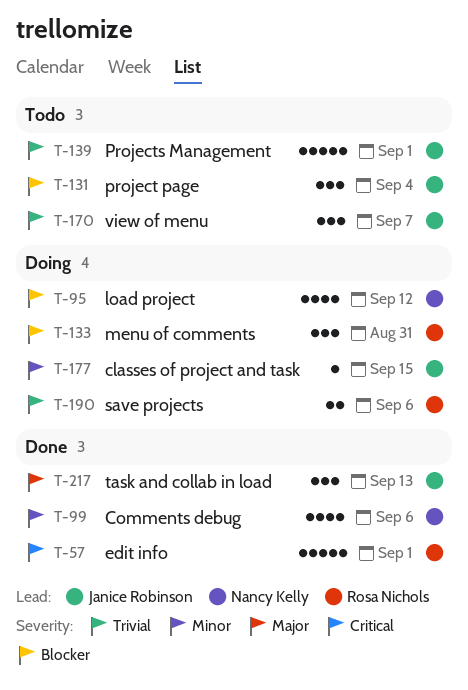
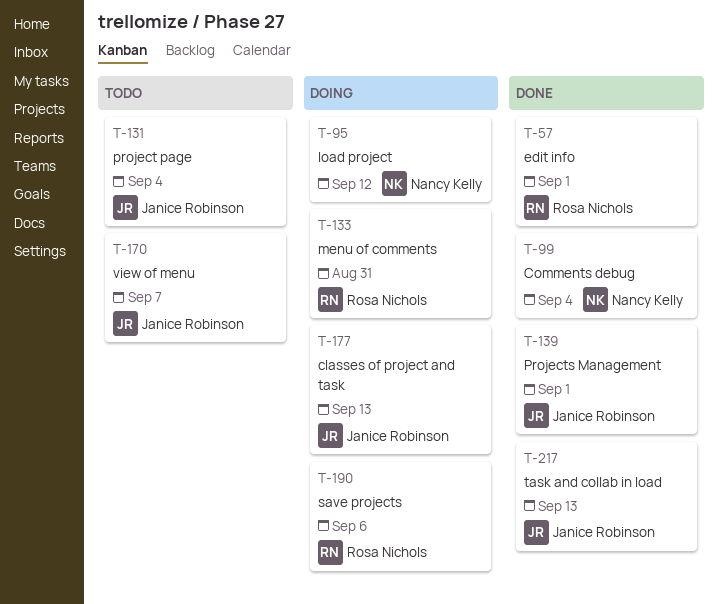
T-99, due: Sep 6 -> Sep 4
T-139, status: Todo -> Done
T-177, due: Sep 15 -> Sep 13

